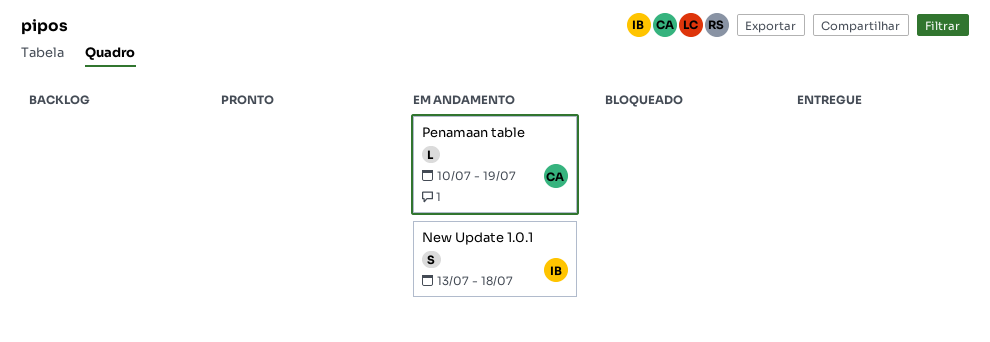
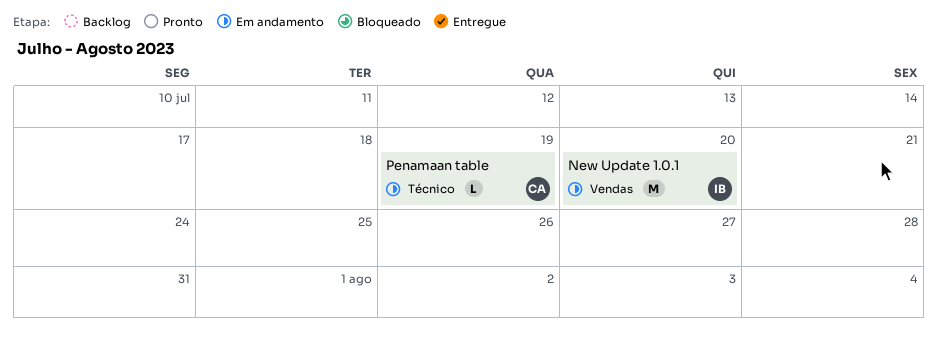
New Update 1.0.1, estimate: S -> M
New Update 1.0.1, due: Jul 18 -> Jul 20

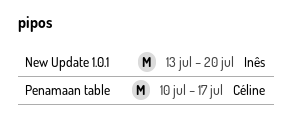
Penamaan table, estimate: L -> M
Penamaan table, due: Jul 19 -> Jul 17

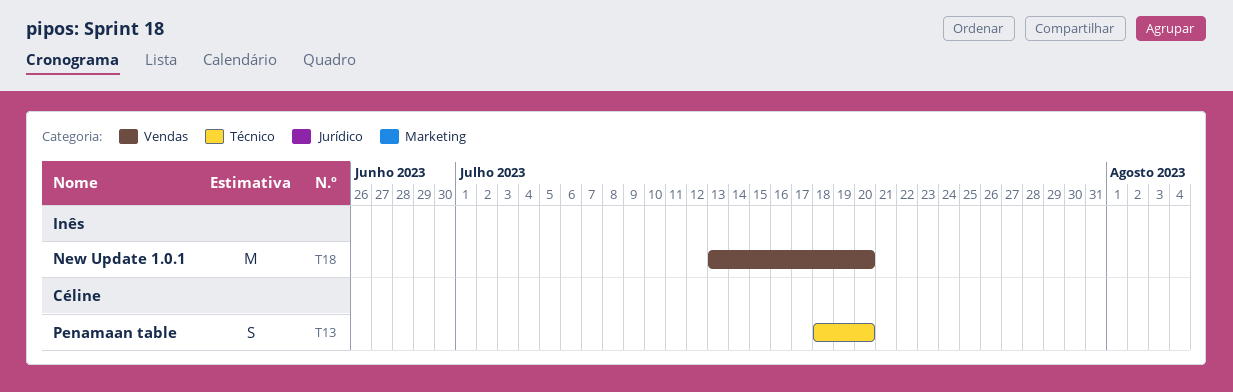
Penamaan table, estimate: M -> S
Penamaan table, start: Jul 10 -> Jul 18
Penamaan table, due: Jul 17 -> Jul 20

